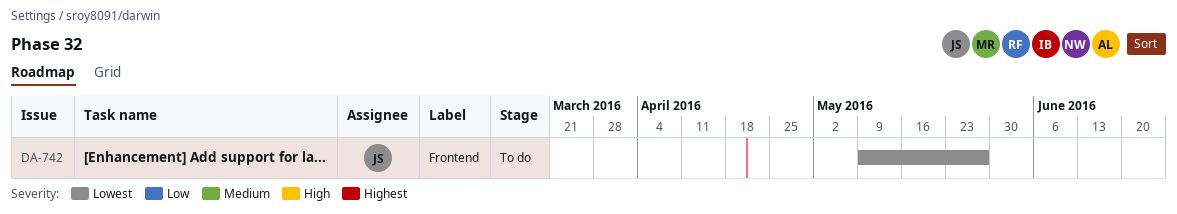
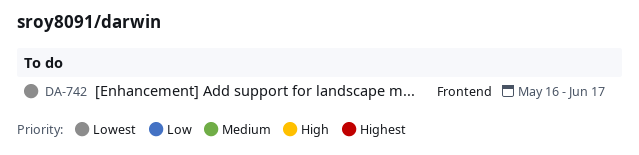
DA-742, start: May 9 -> May 16
DA-742, due: May 27 -> Jun 17

